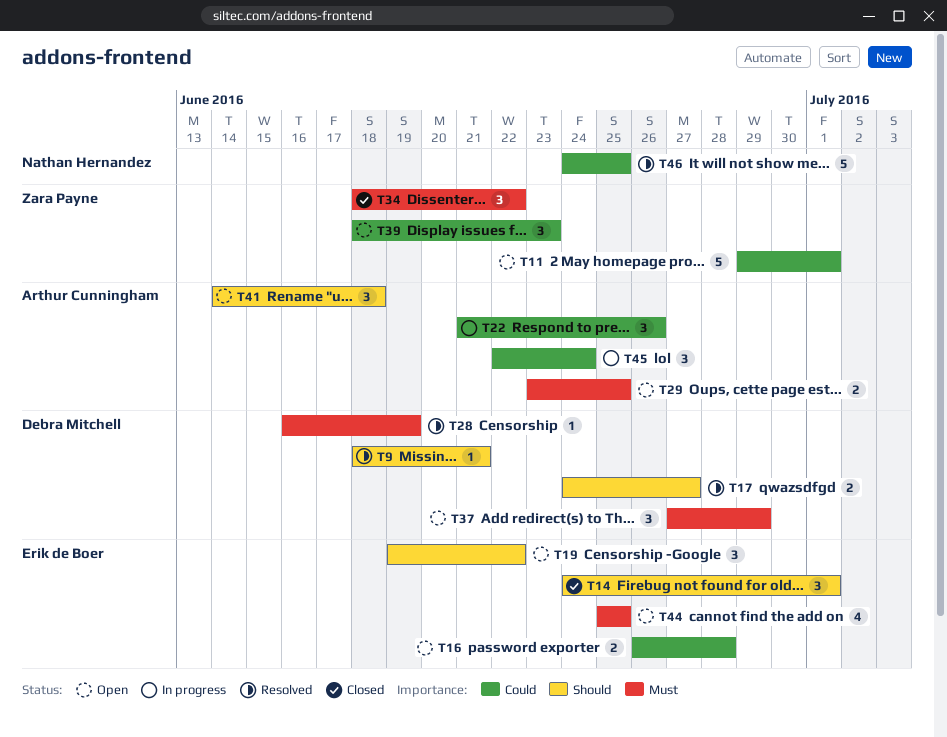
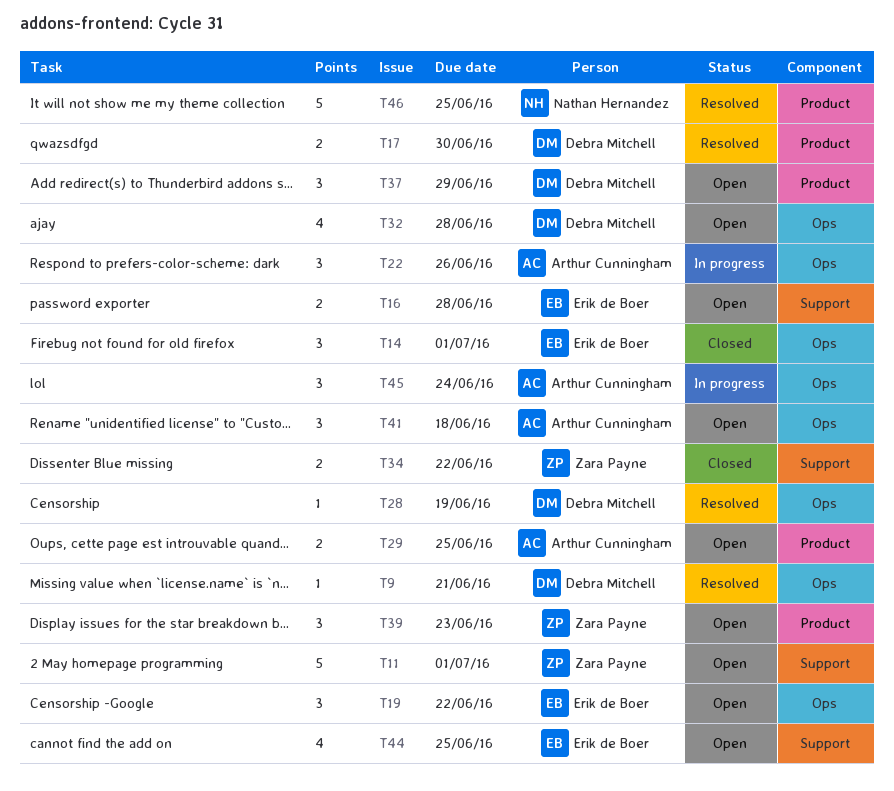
T17, due: Jun 27 -> Jun 30
T32: none -> present
T34, estimate: 3 -> 2

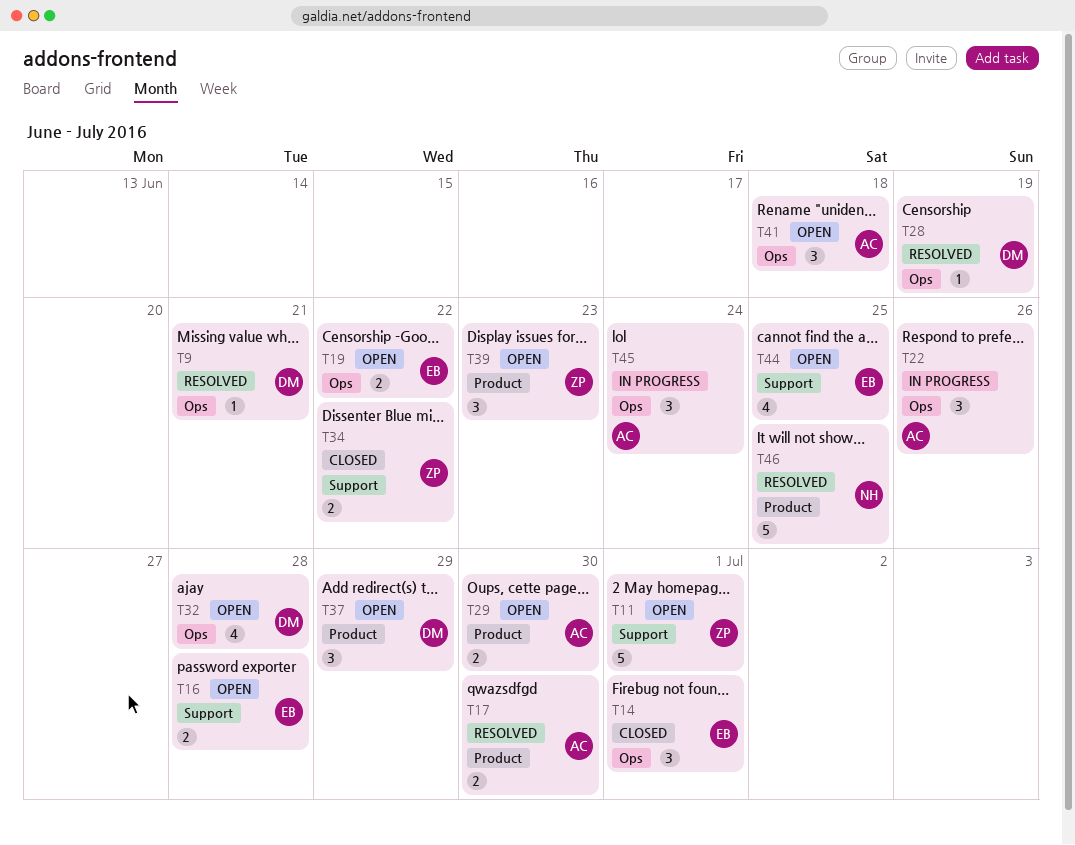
T17, owner: Debra Mitchell -> Arthur Cunningham
T19, estimate: 3 -> 2
T29, due: Jun 25 -> Jun 30

